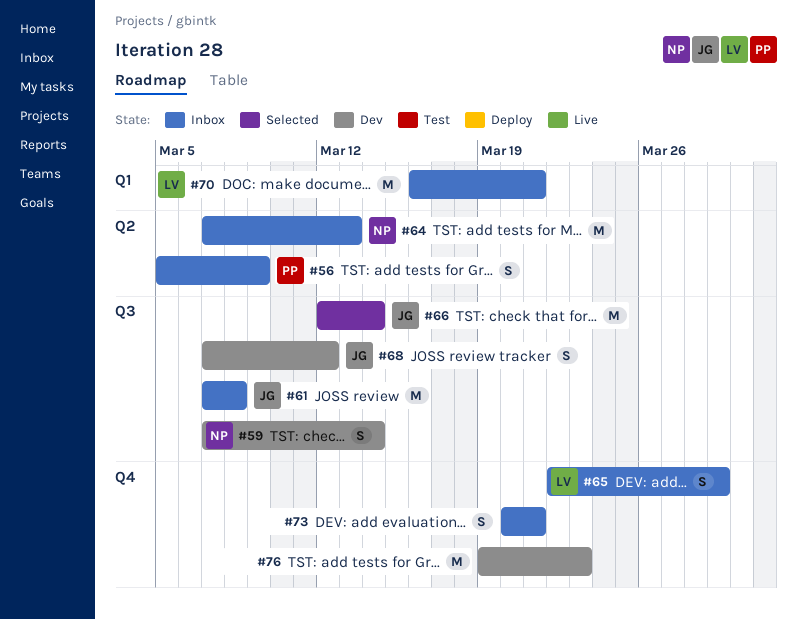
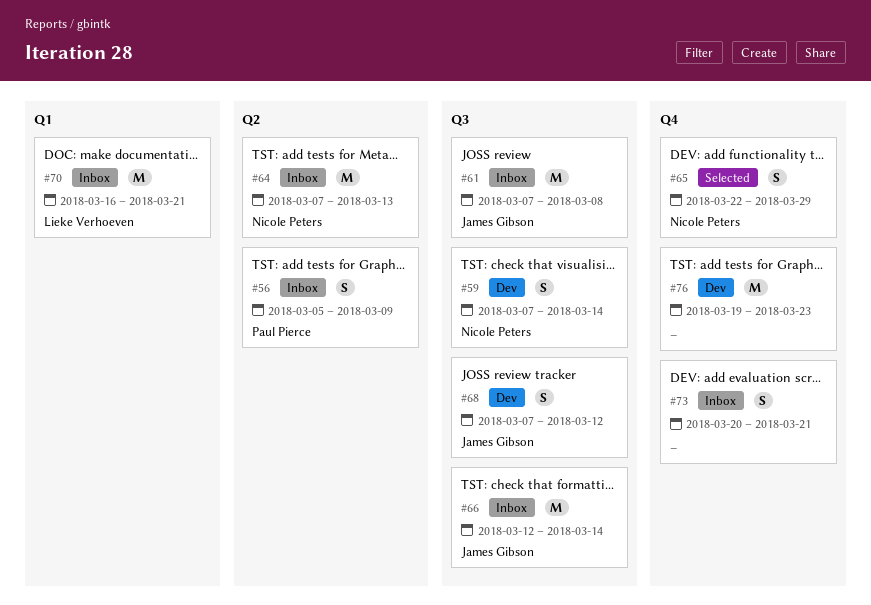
#65, status: Inbox -> Selected
#65, owner: Lieke Verhoeven -> Nicole Peters
#66, status: Selected -> Inbox

